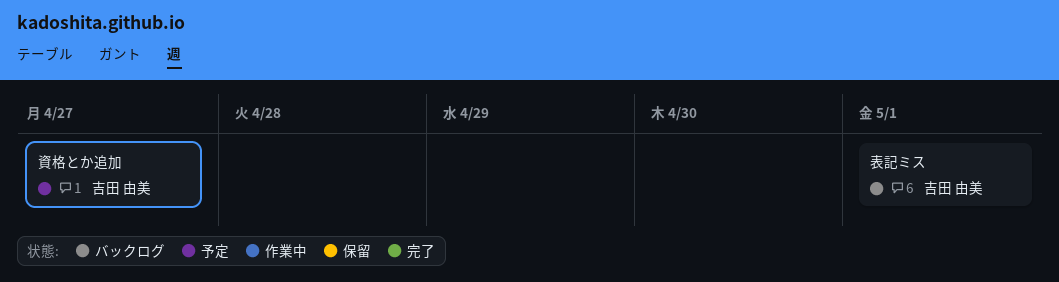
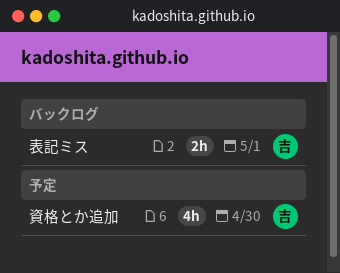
資格とか追加, due: Apr 27 -> Apr 30

